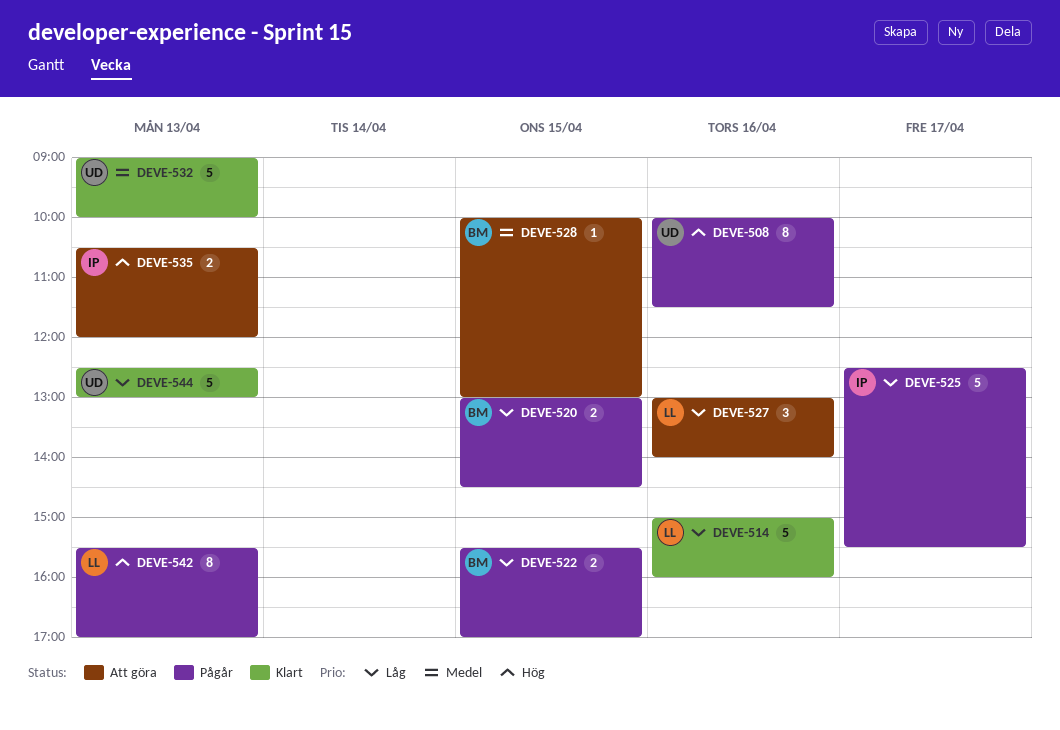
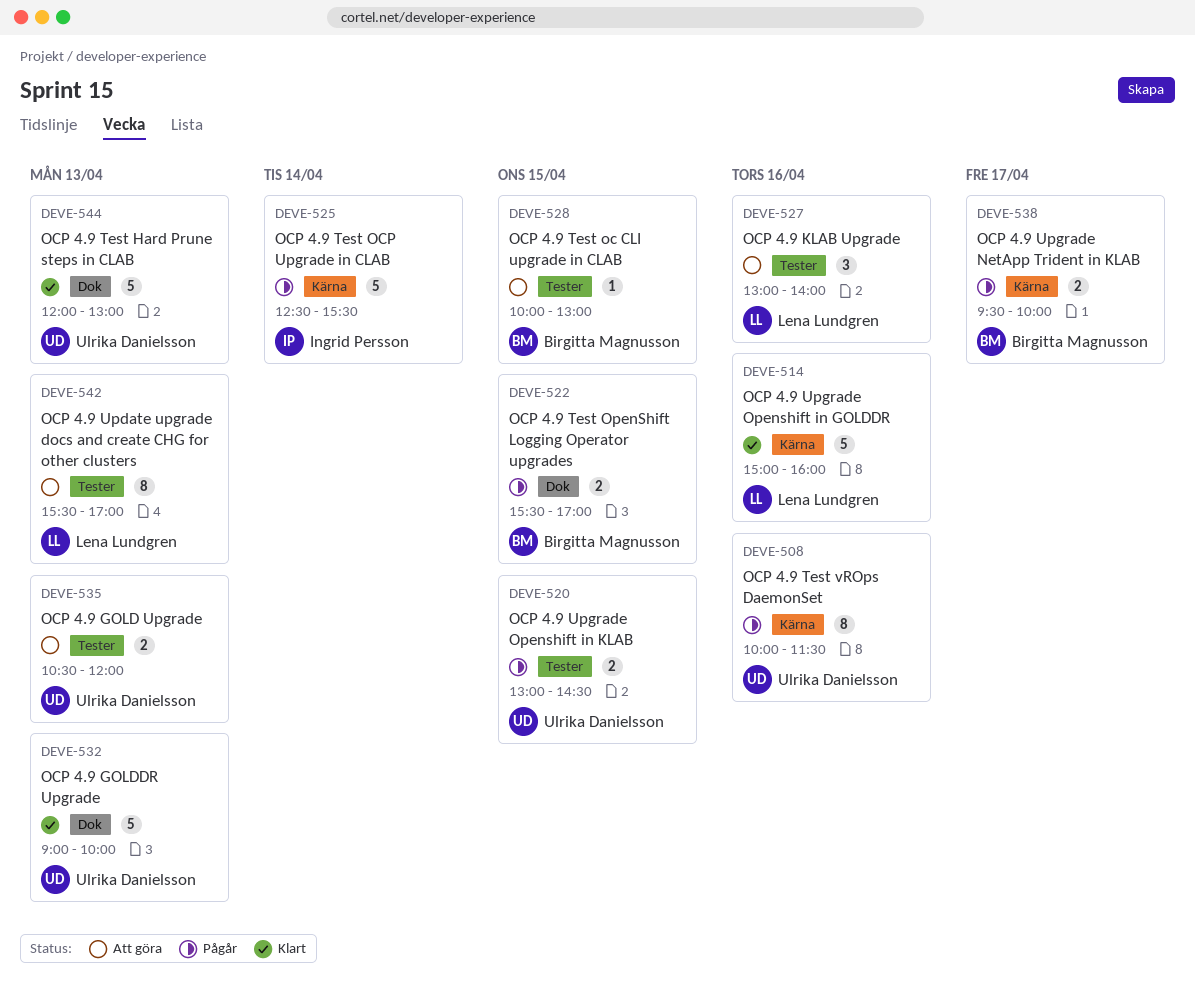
DEVE-520, owner: Birgitta Magnusson -> Ulrika Danielsson
DEVE-525, day: Apr 17 -> Apr 14
DEVE-535, owner: Ingrid Persson -> Ulrika Danielsson
DEVE-538: none -> present
DEVE-542, status: Pågår -> Att göra
DEVE-544, begins: 12:30 -> 12:00

